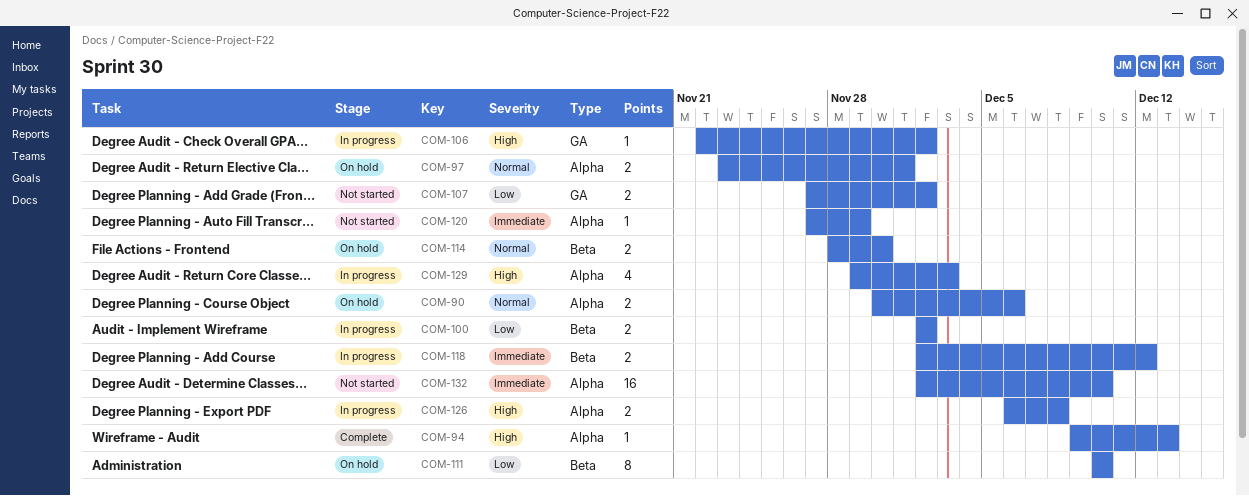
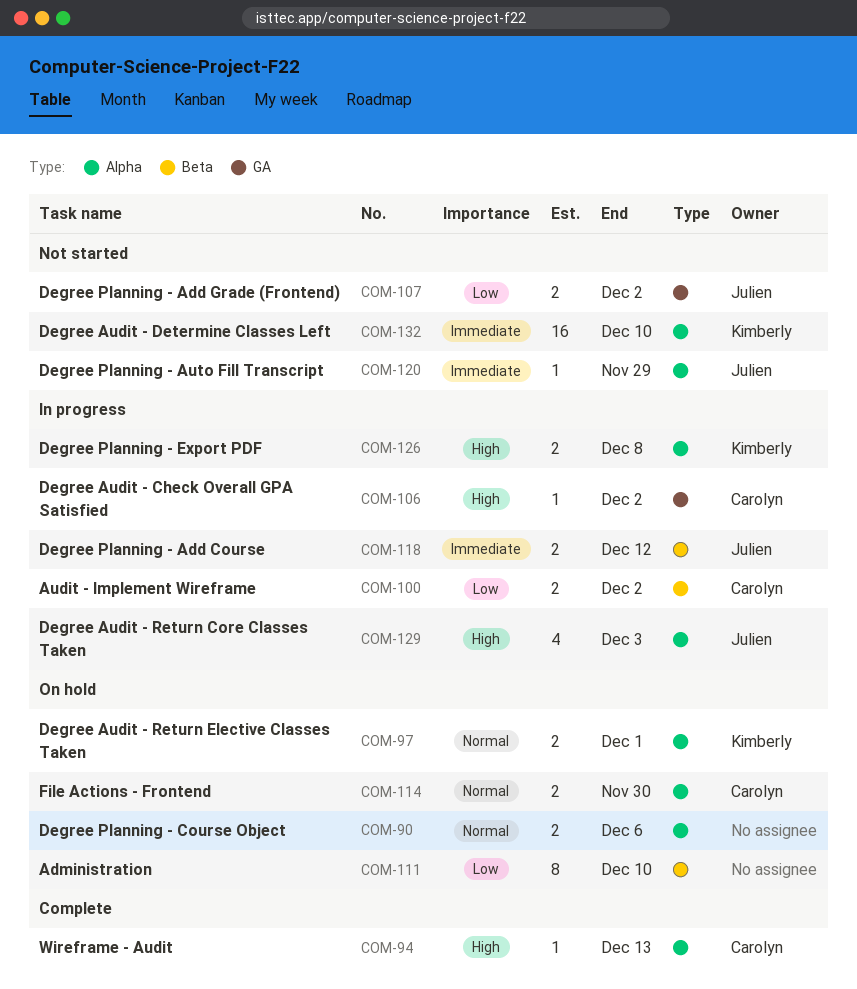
COM-114, label: Beta -> Alpha

